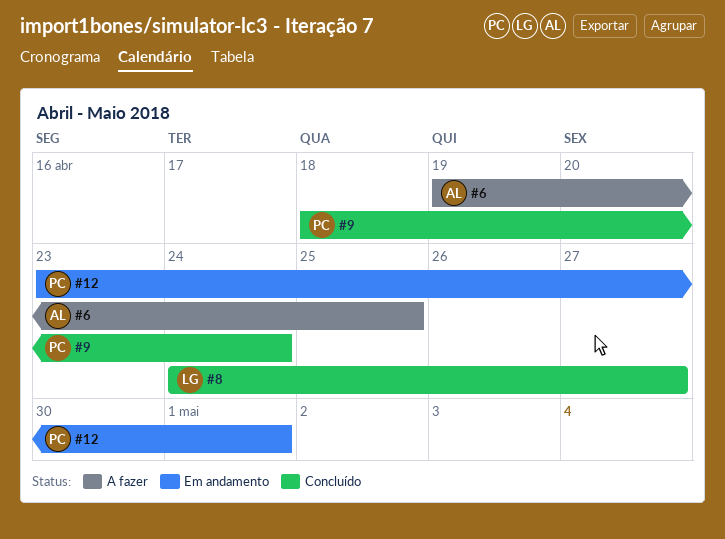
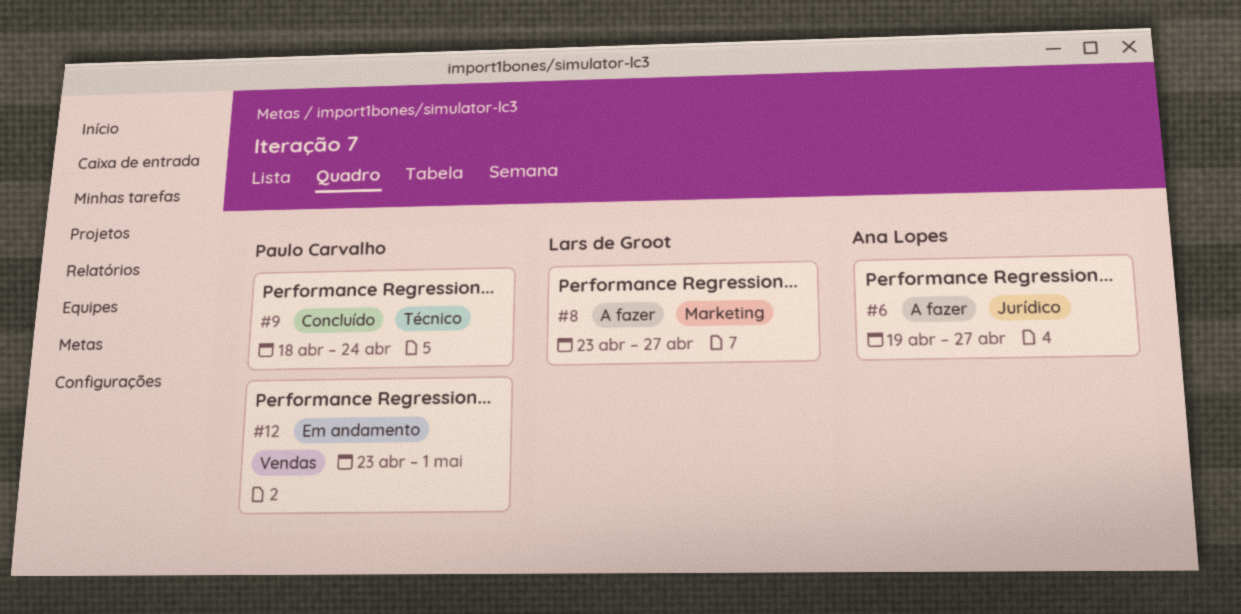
#6, due: Apr 25 -> Apr 27
#8, status: Concluído -> A fazer
#8, start: Apr 24 -> Apr 23

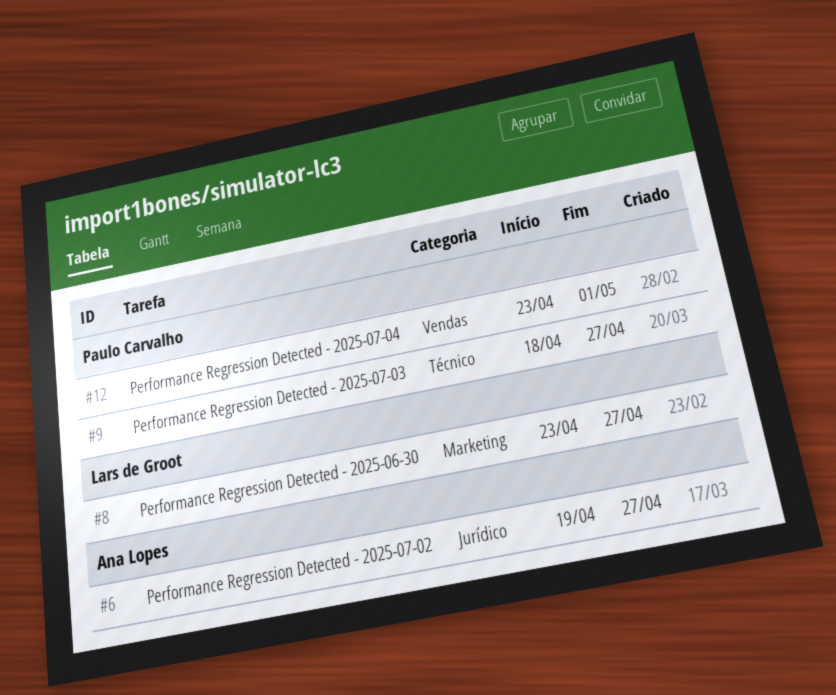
#9, due: Apr 24 -> Apr 27

